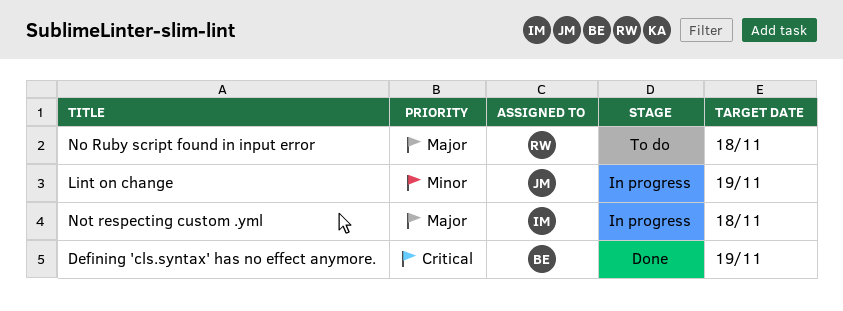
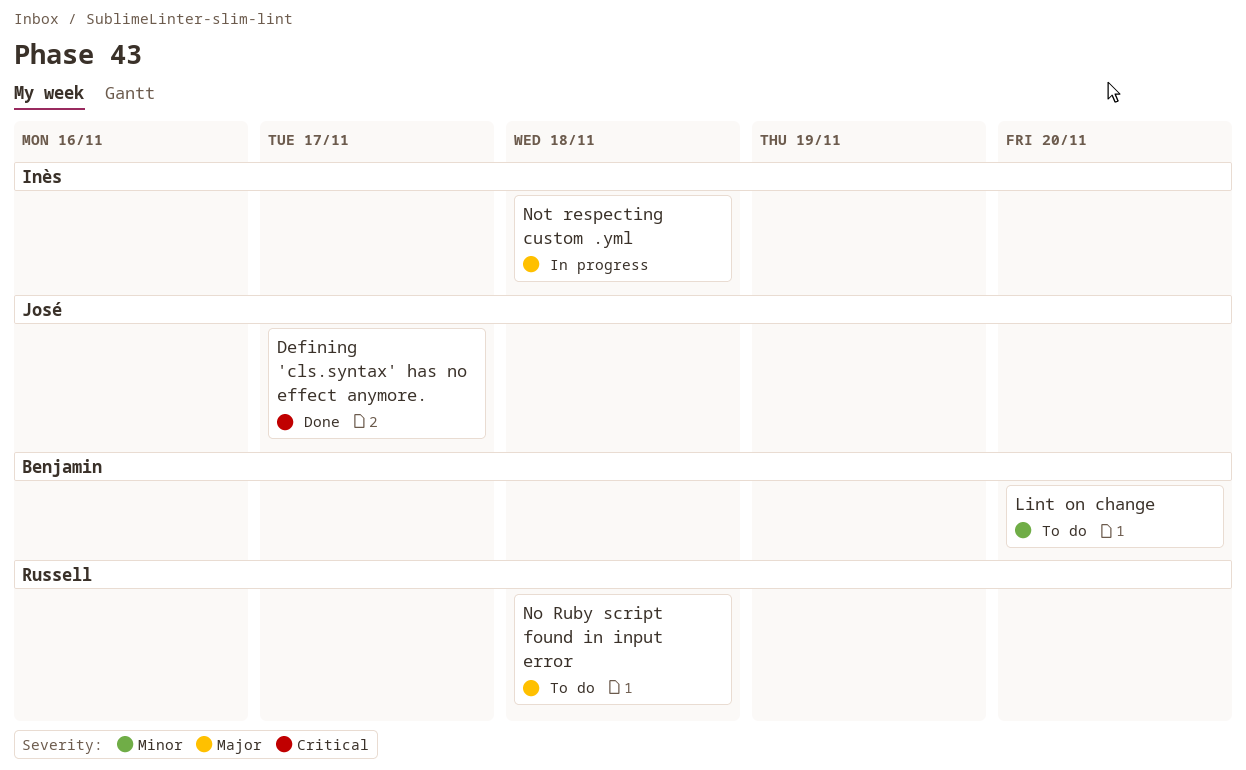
Defining 'cls.syntax' has no effect anymore., owner: Benjamin -> José
Defining 'cls.syntax' has no effect anymore., due: Nov 19 -> Nov 17
Lint on change, status: In progress -> To do
Lint on change, owner: José -> Benjamin
Lint on change, due: Nov 19 -> Nov 20

